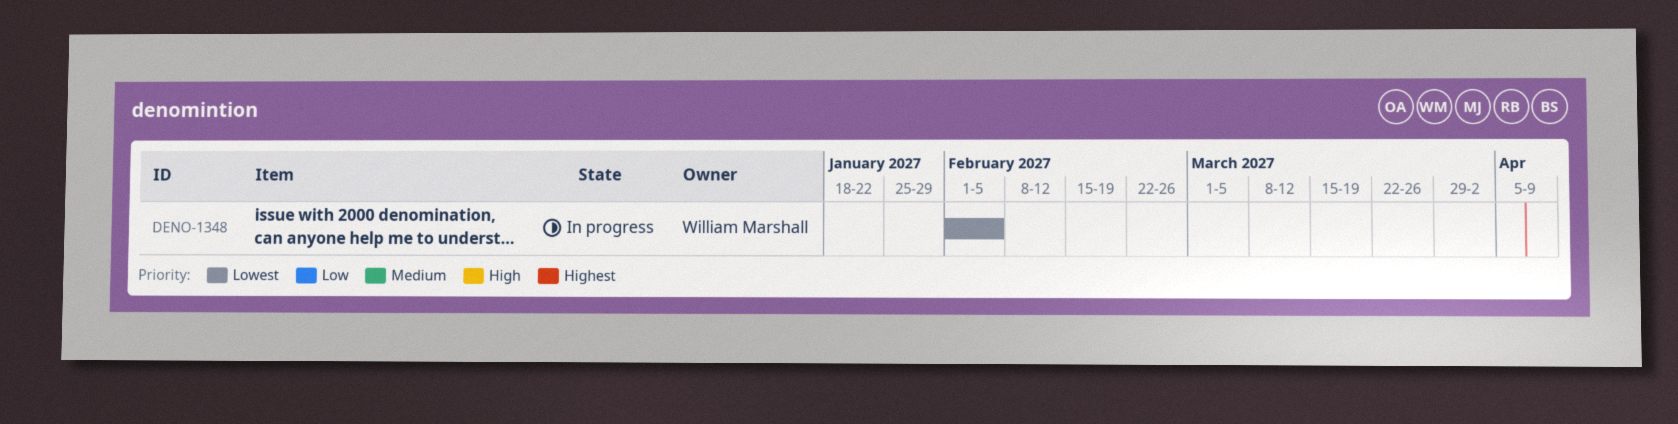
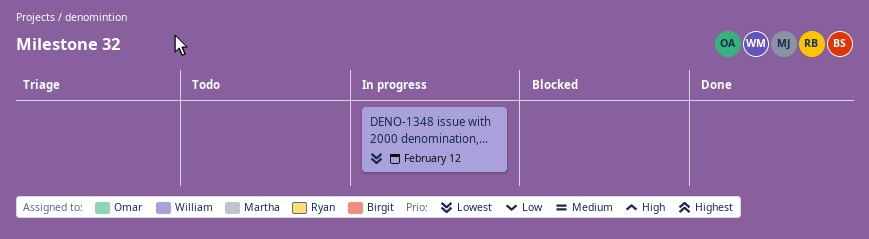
DENO-1348, due: Feb 5 -> Feb 12

